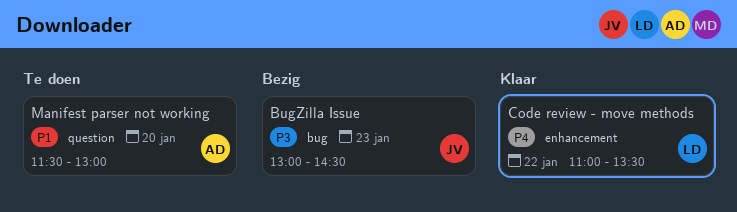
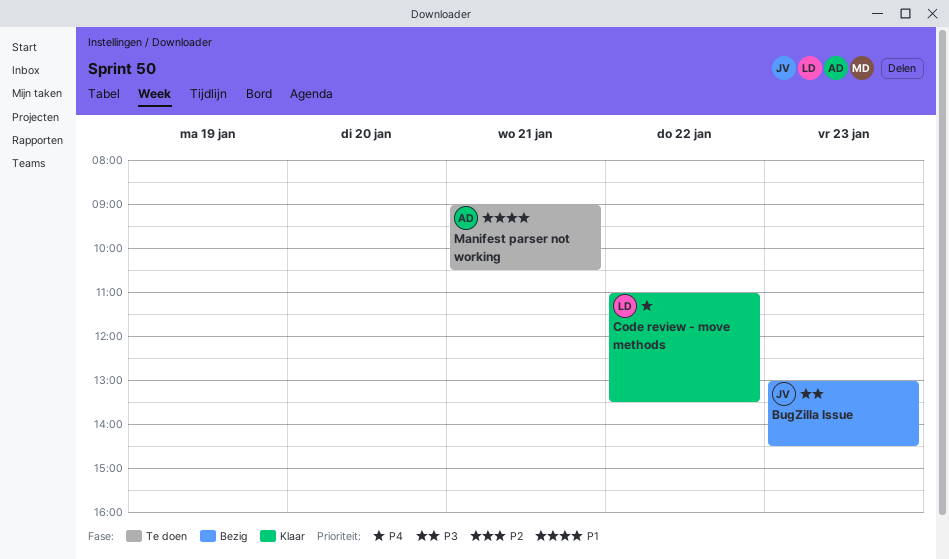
Manifest parser not working, day: Jan 20 -> Jan 21
Manifest parser not working, begins: 11:30 -> 09:00
Manifest parser not working, ends: 13:00 -> 10:30

